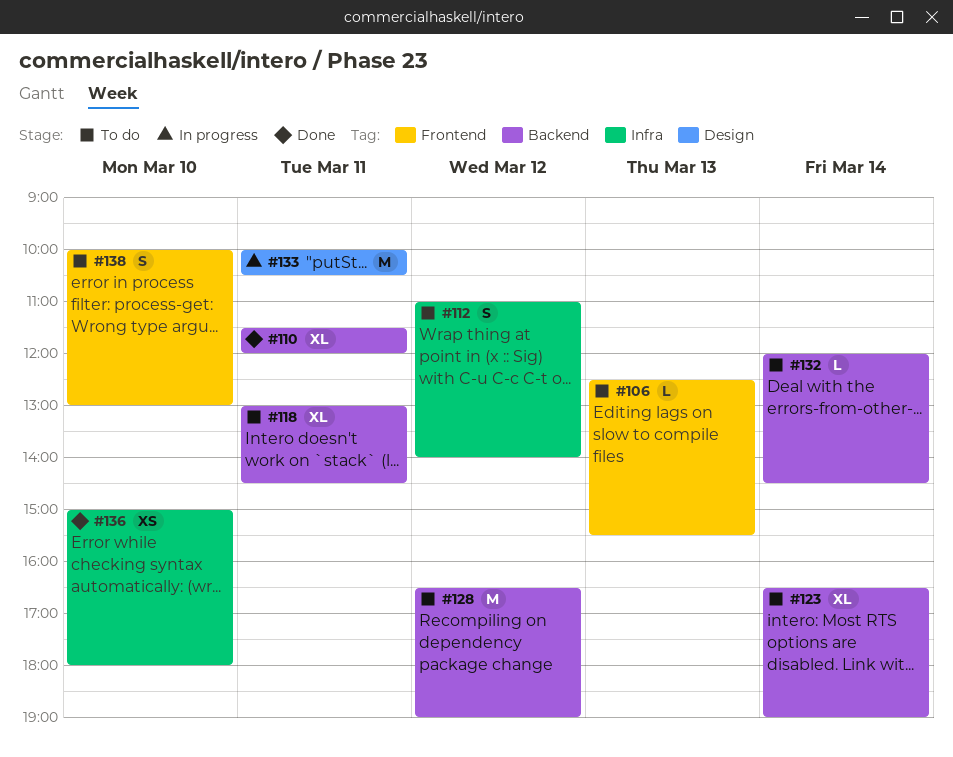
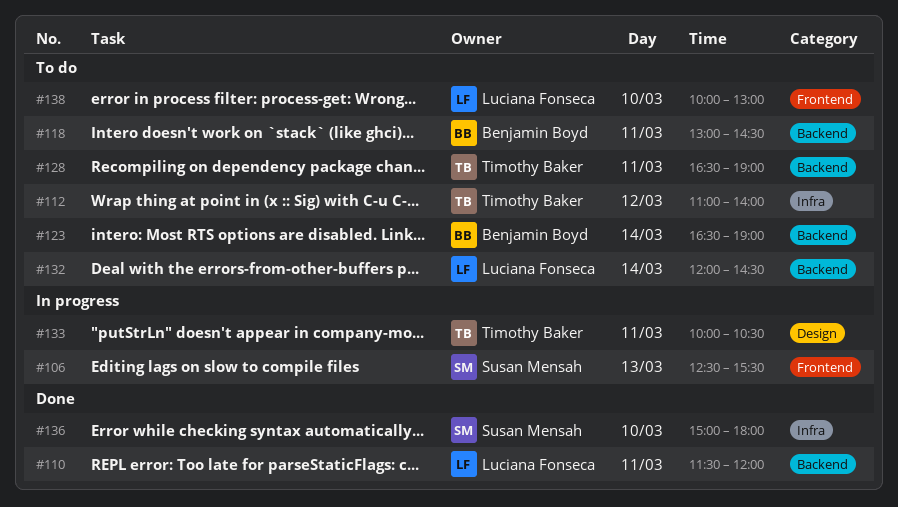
#106, status: To do -> In progress
#128, day: Mar 12 -> Mar 11

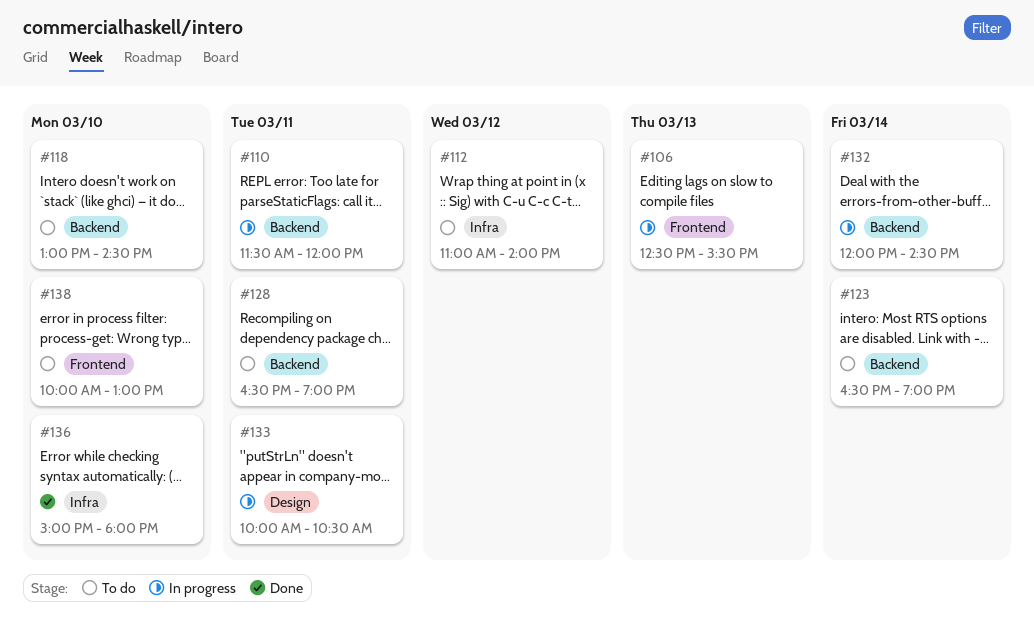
#110, status: Done -> In progress
#118, day: Mar 11 -> Mar 10
#132, status: To do -> In progress

